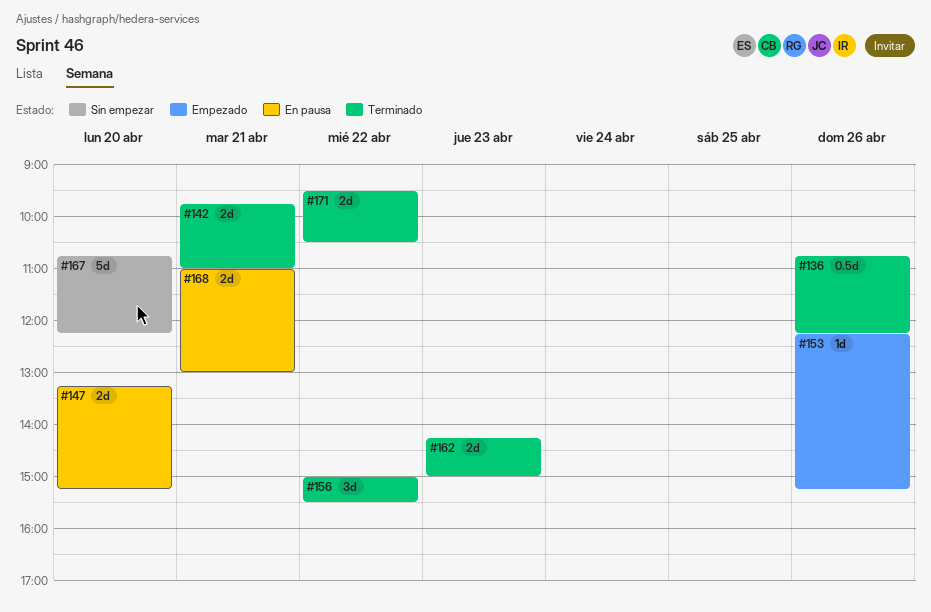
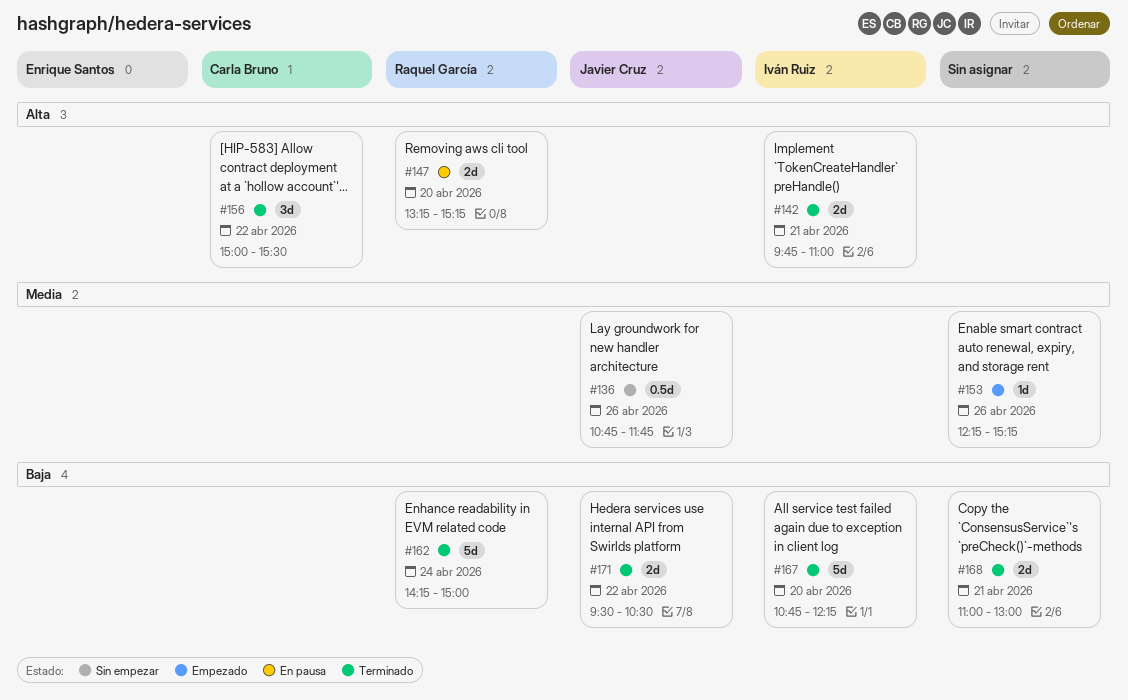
#136, status: Terminado -> Sin empezar
#136, ends: 12:15 -> 11:45
#162, estimate: 2d -> 5d
#162, day: Apr 23 -> Apr 24
#167, status: Sin empezar -> Terminado
#168, status: En pausa -> Terminado

